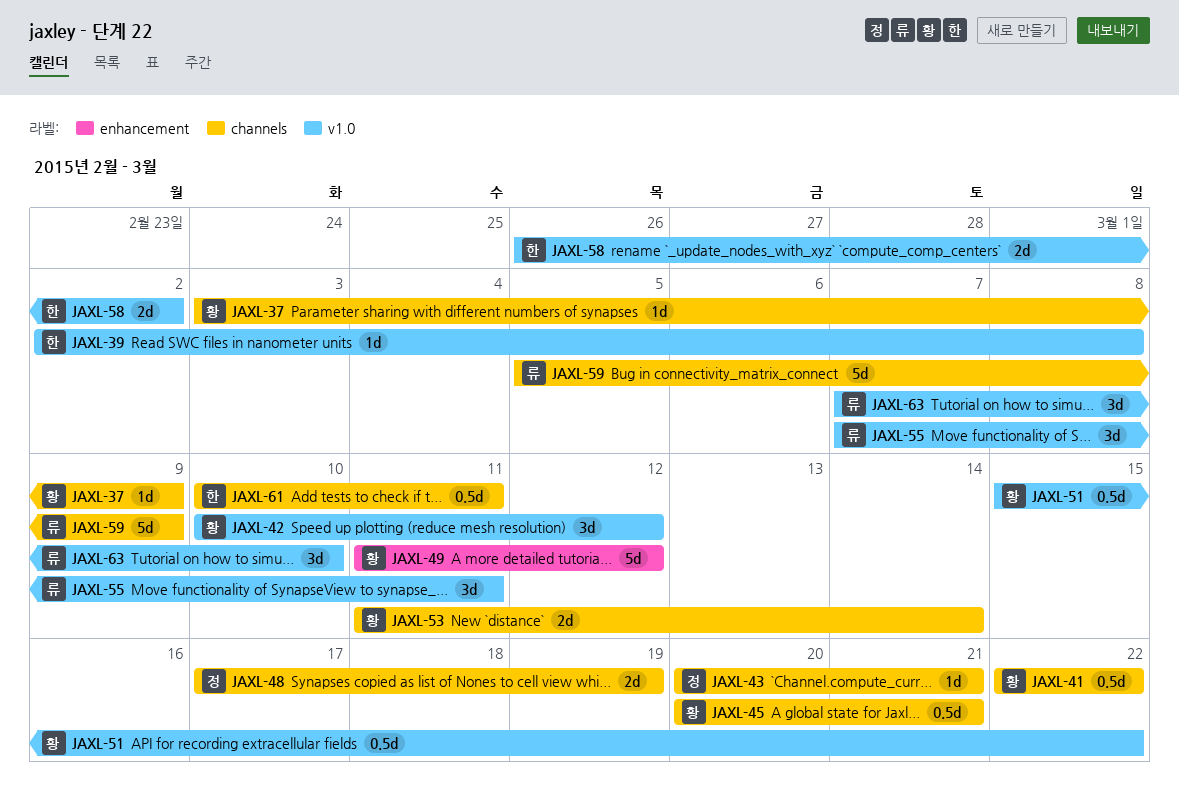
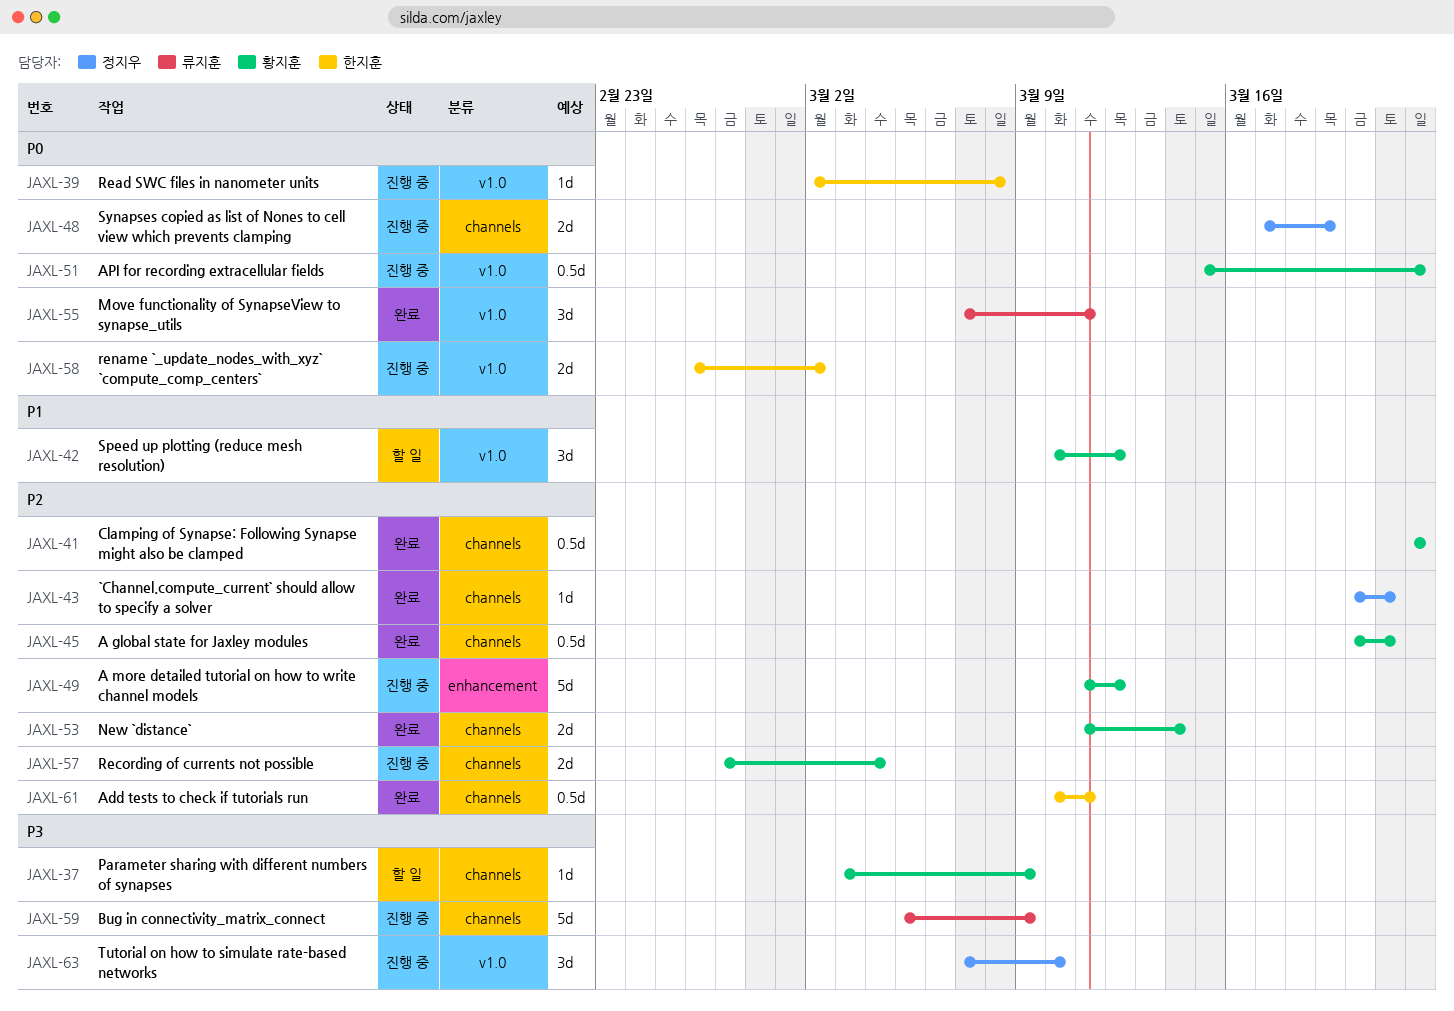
JAXL-57: none -> present
JAXL-63, owner: 류지훈 -> 정지우

